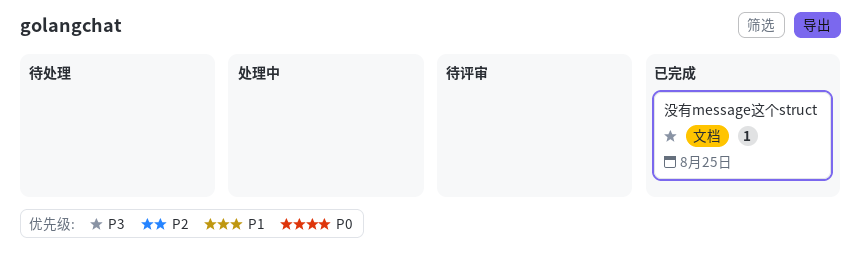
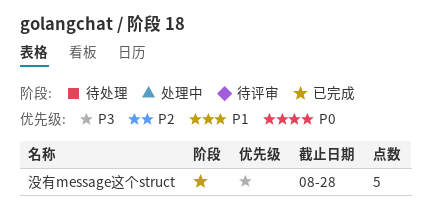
没有message这个struct, estimate: 1 -> 5
没有message这个struct, due: Aug 25 -> Aug 28

